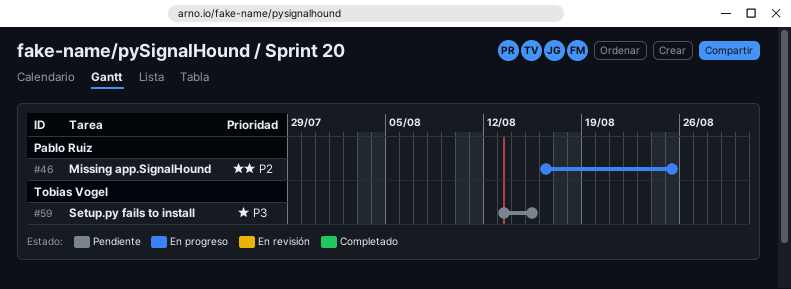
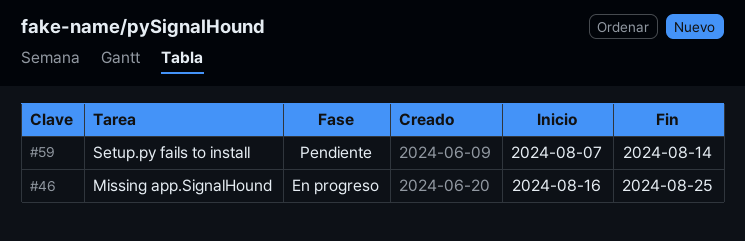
#59, start: Aug 13 -> Aug 7
#59, due: Aug 15 -> Aug 14

